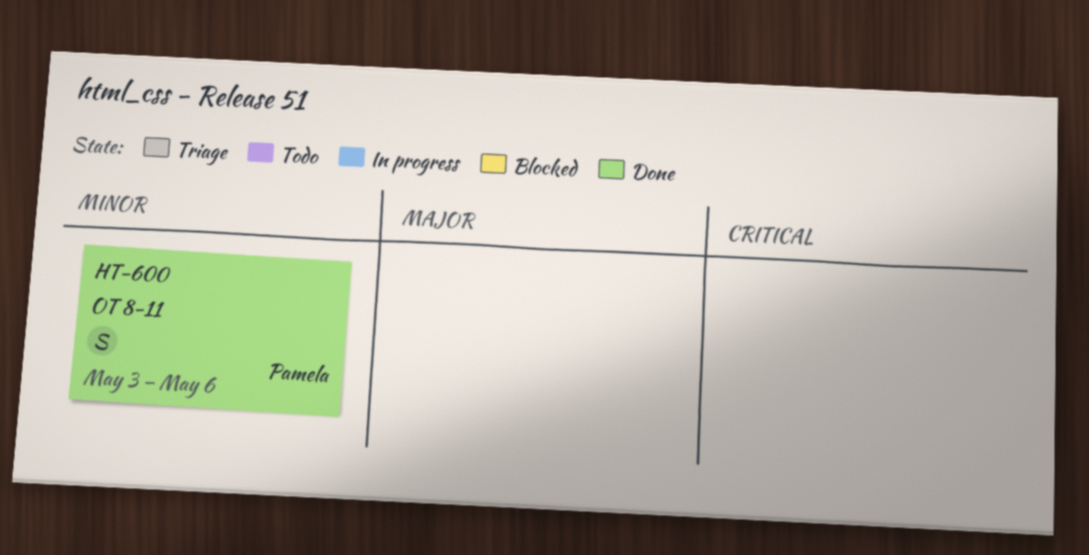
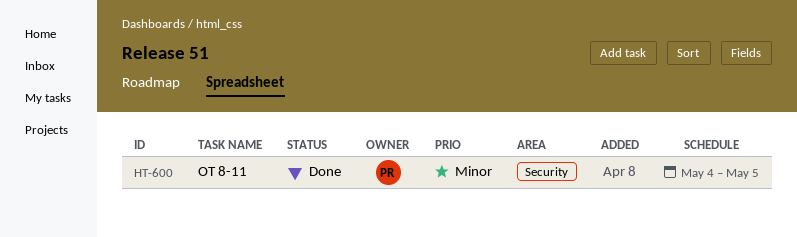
HT-600, start: May 3 -> May 4
HT-600, due: May 6 -> May 5

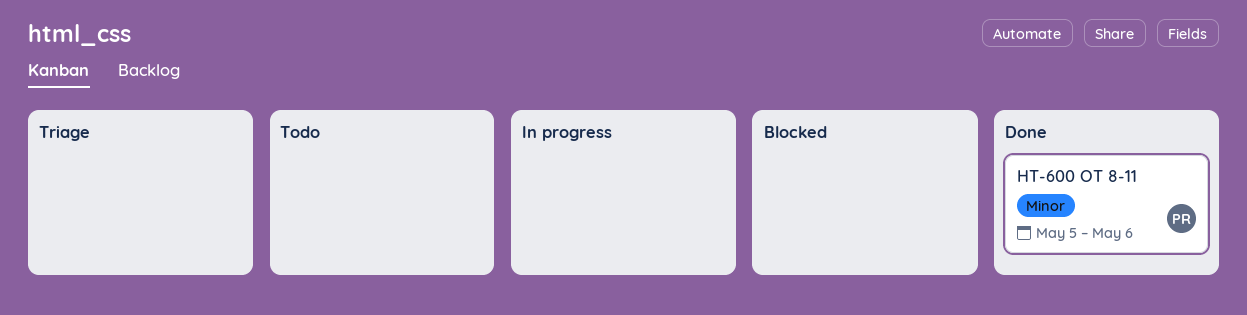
HT-600, start: May 4 -> May 5
HT-600, due: May 5 -> May 6

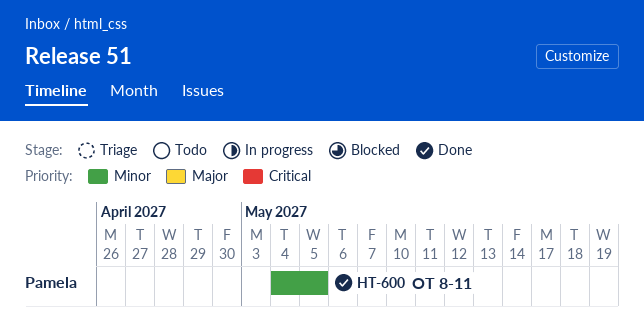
HT-600, start: May 5 -> May 4
HT-600, due: May 6 -> May 5

